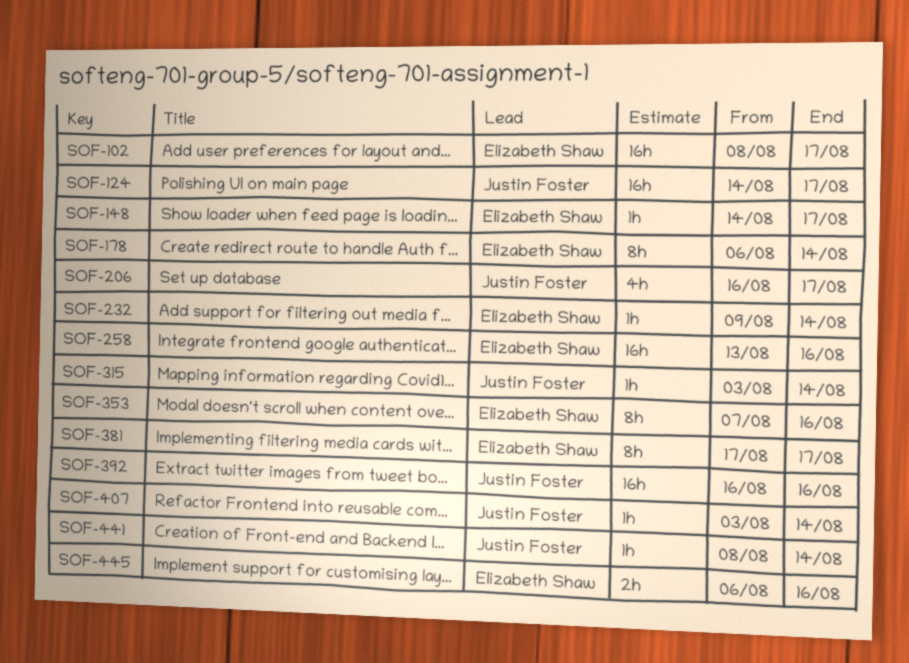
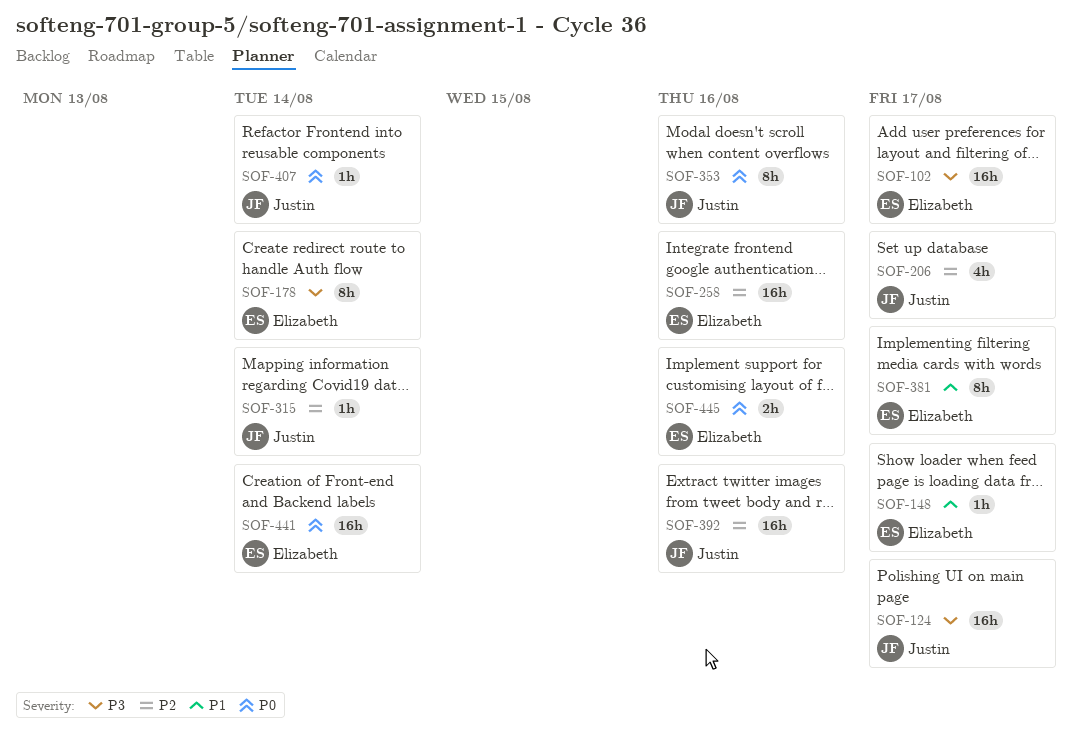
SOF-232: present -> none
SOF-353, owner: Elizabeth Shaw -> Justin Foster
SOF-441, owner: Justin Foster -> Elizabeth Shaw
SOF-441, estimate: 1h -> 16h

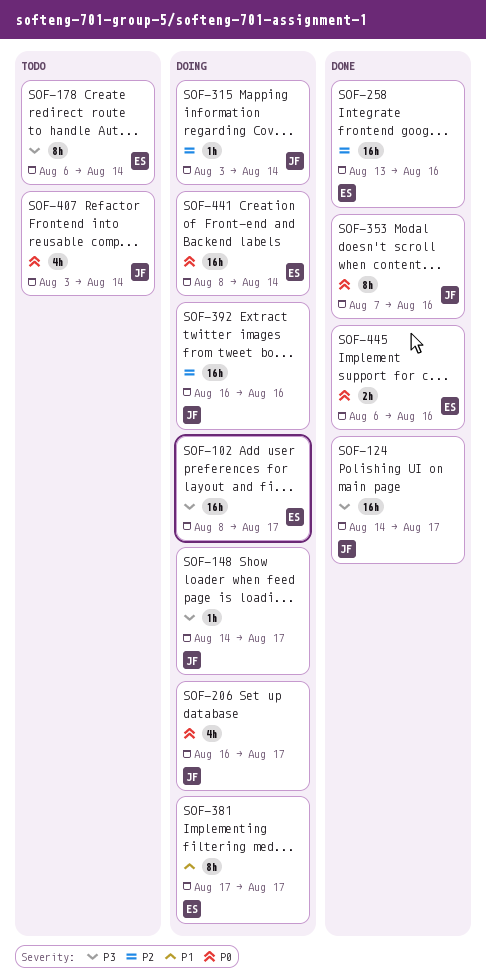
SOF-148, owner: Elizabeth -> Justin
SOF-148, priority: P1 -> P3
SOF-206, priority: P2 -> P0
SOF-407, estimate: 1h -> 4h

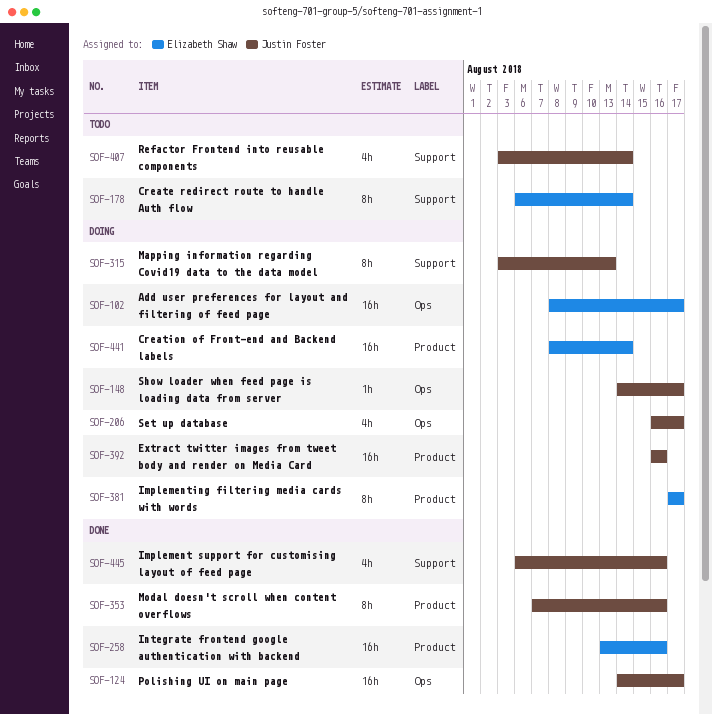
SOF-315, estimate: 1h -> 8h
SOF-315, due: Aug 14 -> Aug 13
SOF-445, owner: Elizabeth Shaw -> Justin Foster
SOF-445, estimate: 2h -> 4h

